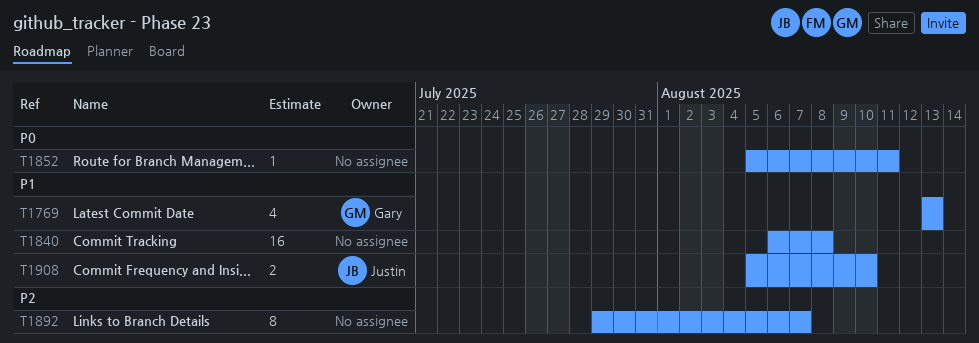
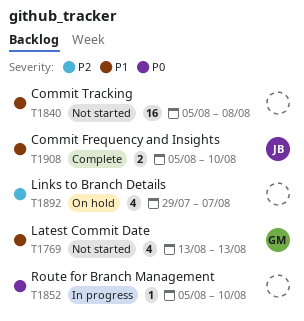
T1840, start: Aug 6 -> Aug 5
T1852, due: Aug 11 -> Aug 10
T1892, estimate: 8 -> 4

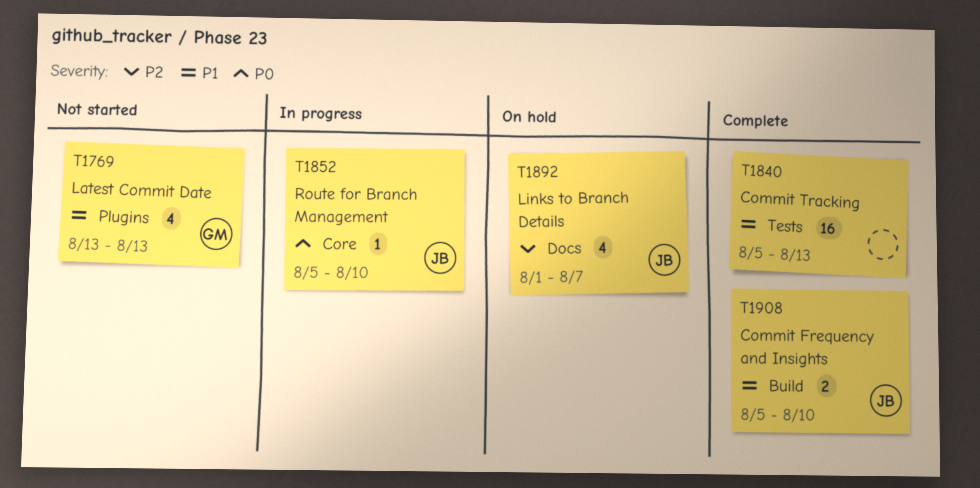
T1840, status: Not started -> Complete
T1840, due: Aug 8 -> Aug 13
T1852, owner: none -> JB
T1892, owner: none -> JB
T1892, start: Jul 29 -> Aug 1

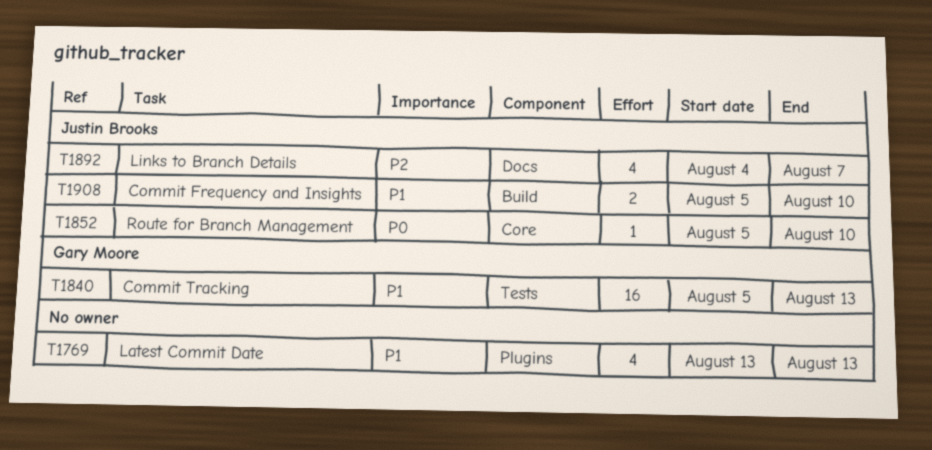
T1769, owner: Gary Moore -> none
T1840, owner: none -> Gary Moore
T1892, start: Aug 1 -> Aug 4

